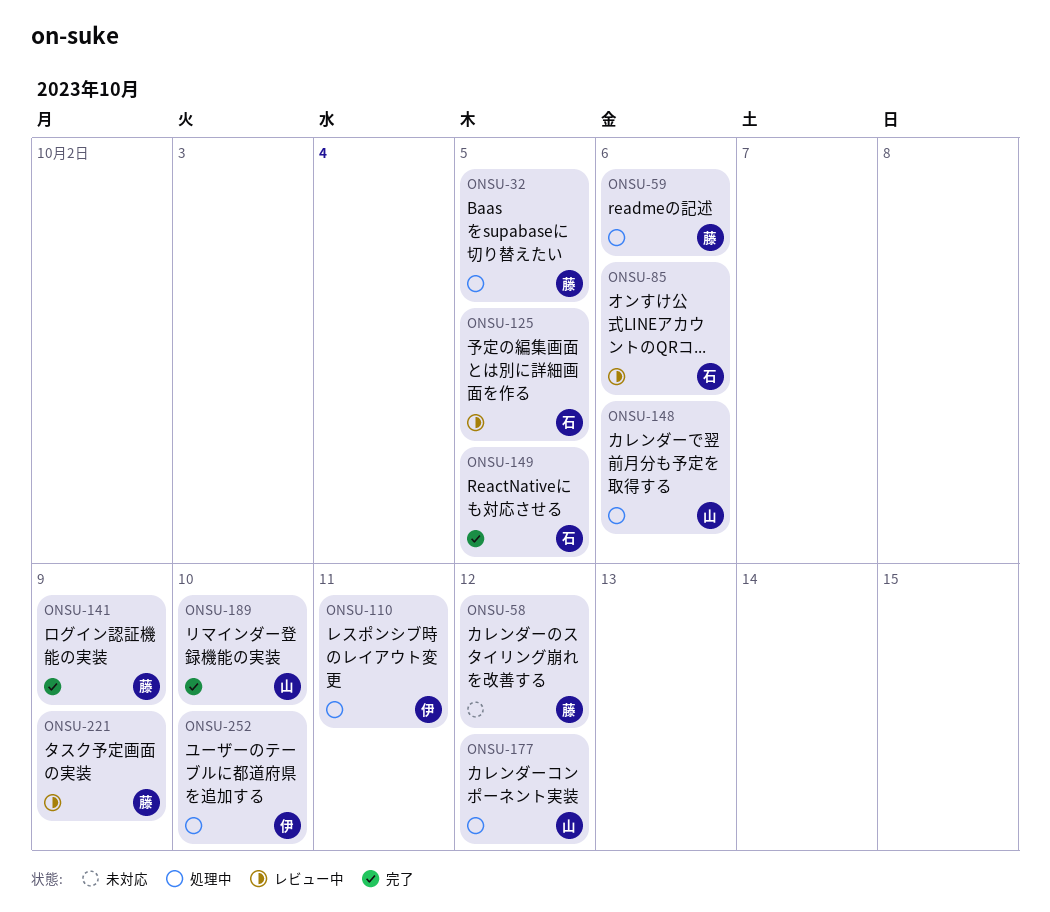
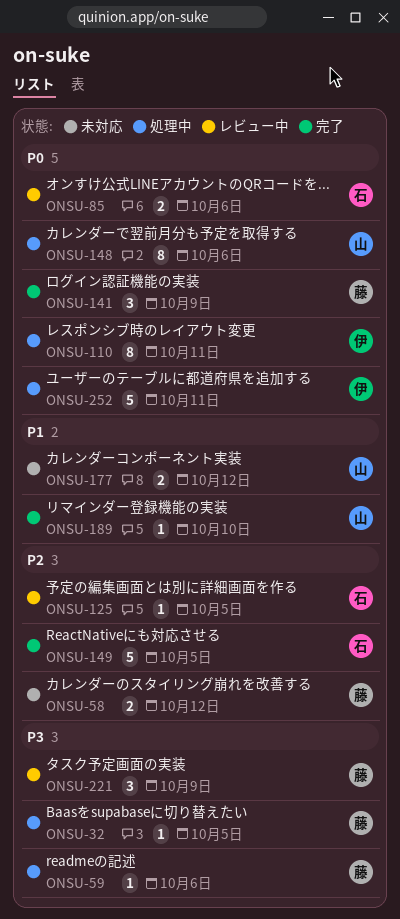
ONSU-177, status: 処理中 -> 未対応
ONSU-252, due: Oct 10 -> Oct 11

